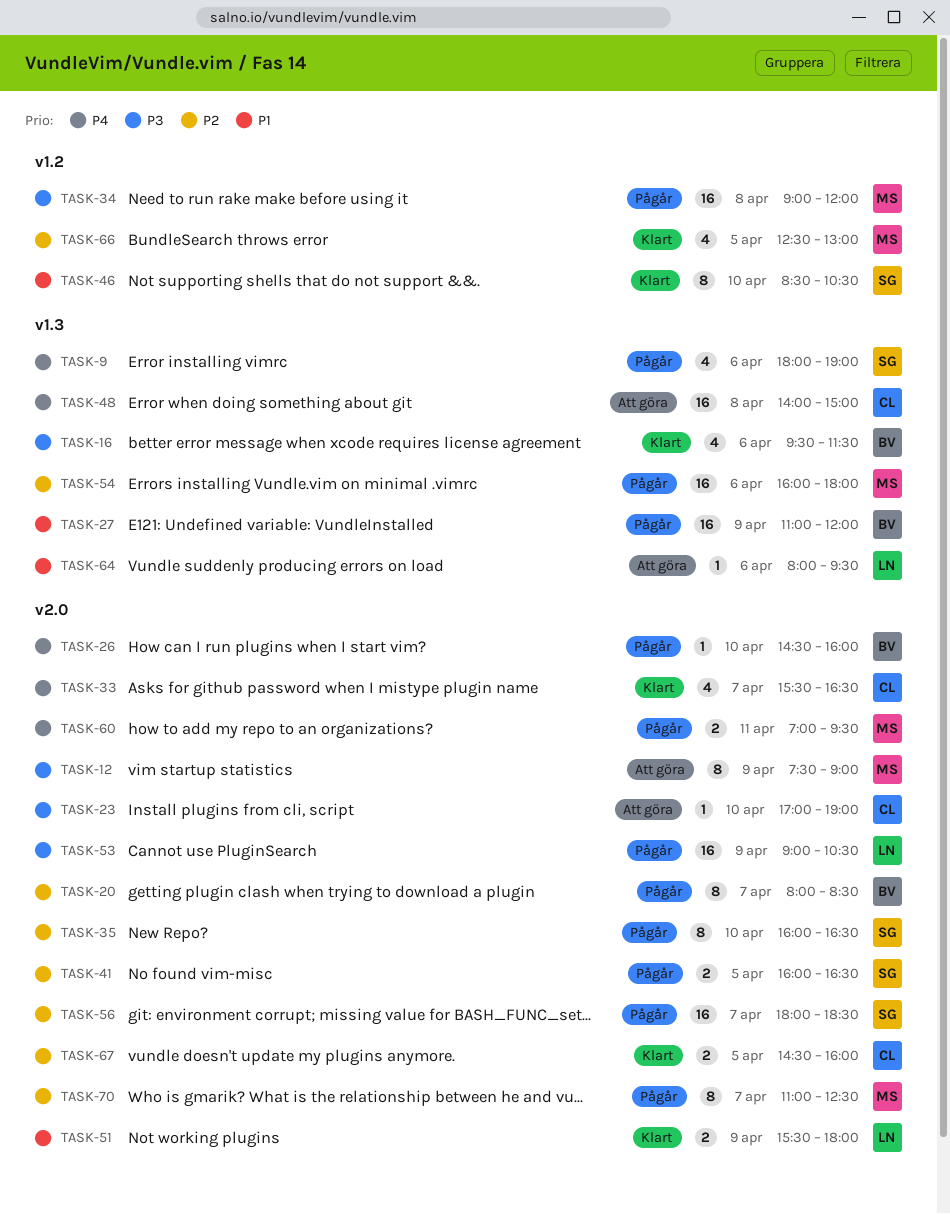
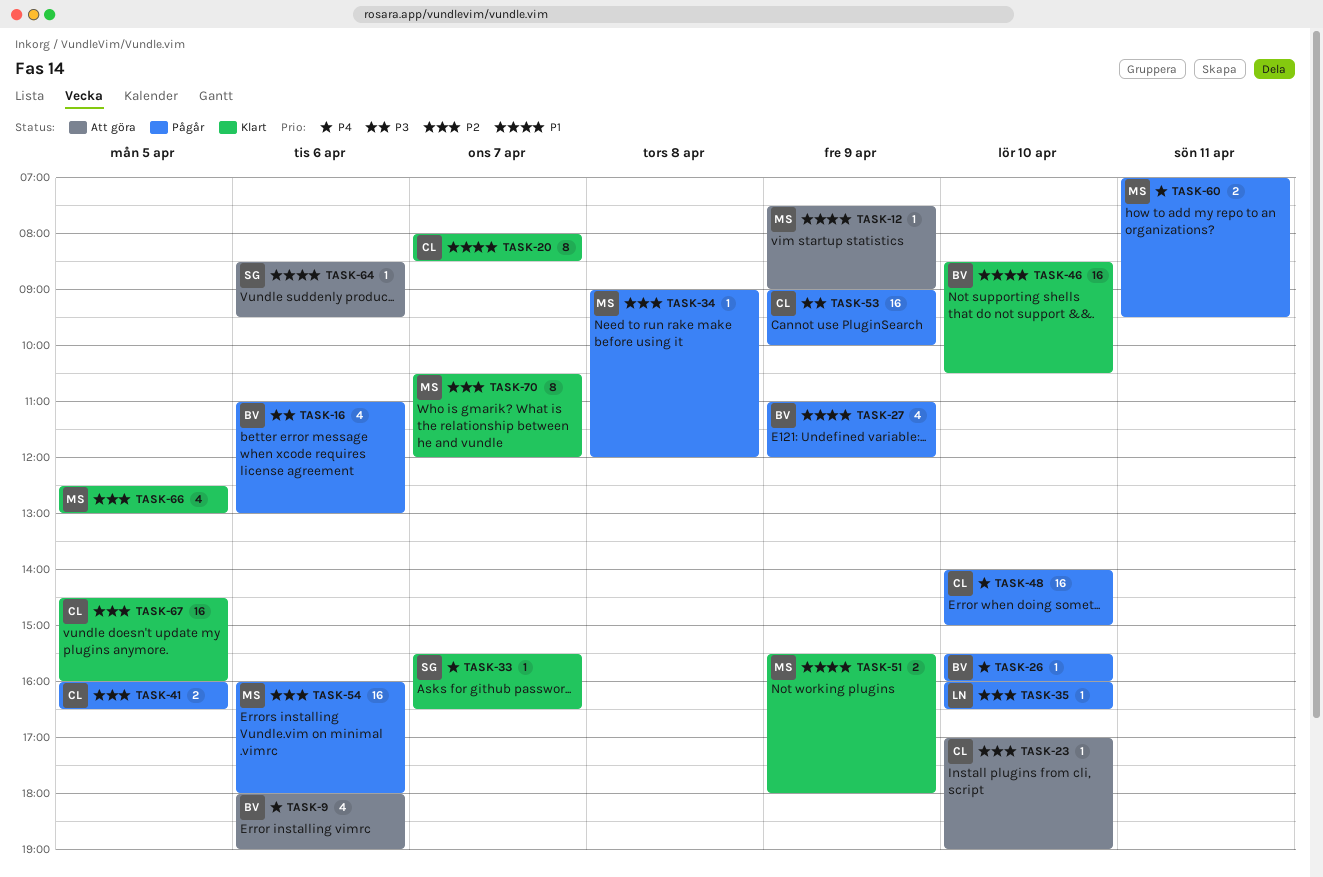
TASK-9, status: Pågår -> Att göra
TASK-9, owner: SG -> BV
TASK-12, priority: P3 -> P1
TASK-12, estimate: 8 -> 1
TASK-16, status: Klart -> Pågår
TASK-16, begins: 09:30 -> 11:00
TASK-16, ends: 11:30 -> 13:00
TASK-20, status: Pågår -> Klart
TASK-20, owner: BV -> CL
TASK-20, priority: P2 -> P1
TASK-23, priority: P3 -> P2
TASK-26, begins: 14:30 -> 15:30
TASK-27, estimate: 16 -> 4
TASK-33, owner: CL -> SG
TASK-33, estimate: 4 -> 1
TASK-34, priority: P3 -> P2
TASK-34, estimate: 16 -> 1
TASK-35, owner: SG -> LN
TASK-35, estimate: 8 -> 1
TASK-41, owner: SG -> CL
TASK-46, owner: SG -> BV
TASK-46, estimate: 8 -> 16
TASK-48, status: Att göra -> Pågår
TASK-48, day: Apr 8 -> Apr 10
TASK-51, owner: LN -> MS
TASK-53, owner: LN -> CL
TASK-53, ends: 10:30 -> 10:00
TASK-56: present -> none
TASK-64, owner: LN -> SG
TASK-64, begins: 08:00 -> 08:30
TASK-67, estimate: 2 -> 16
TASK-70, status: Pågår -> Klart
TASK-70, begins: 11:00 -> 10:30
TASK-70, ends: 12:30 -> 12:00

